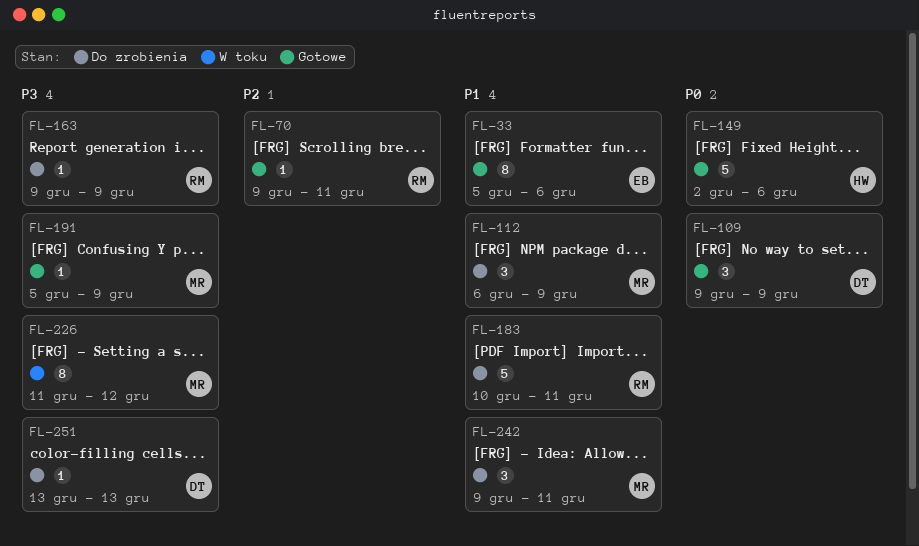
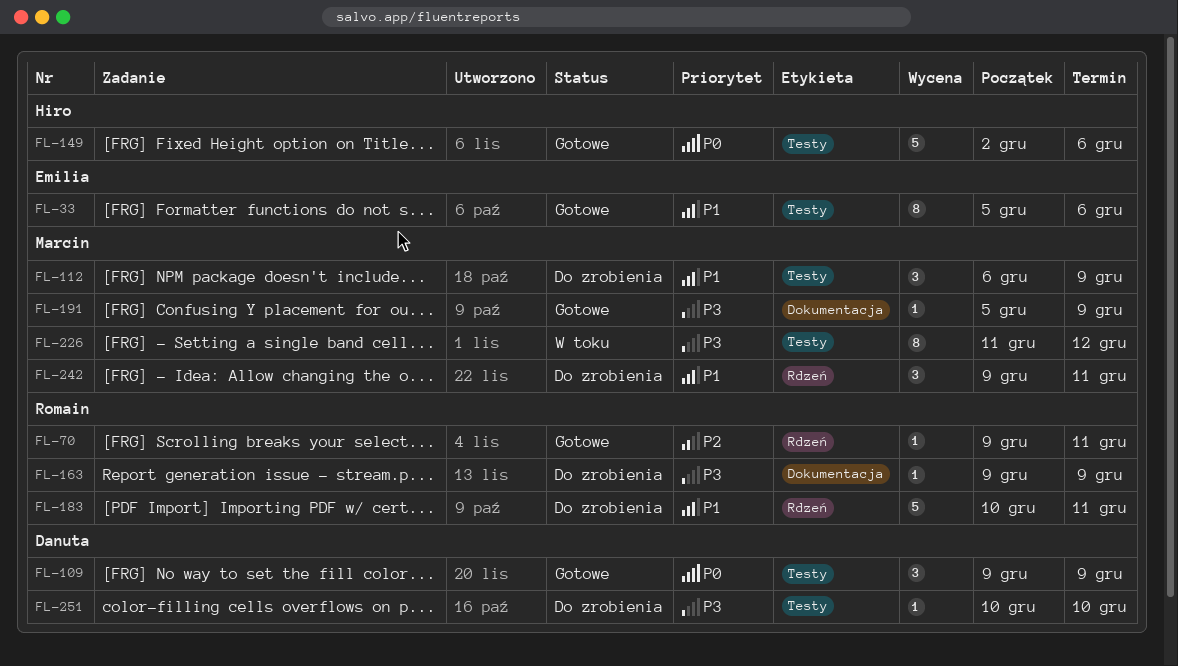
FL-251, start: Dec 13 -> Dec 10
FL-251, due: Dec 13 -> Dec 10

